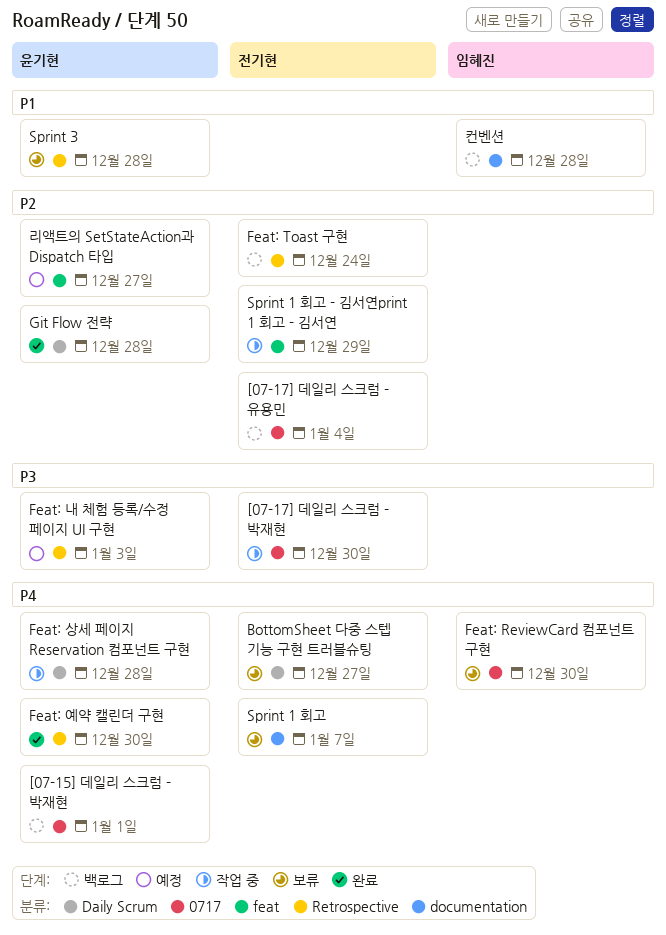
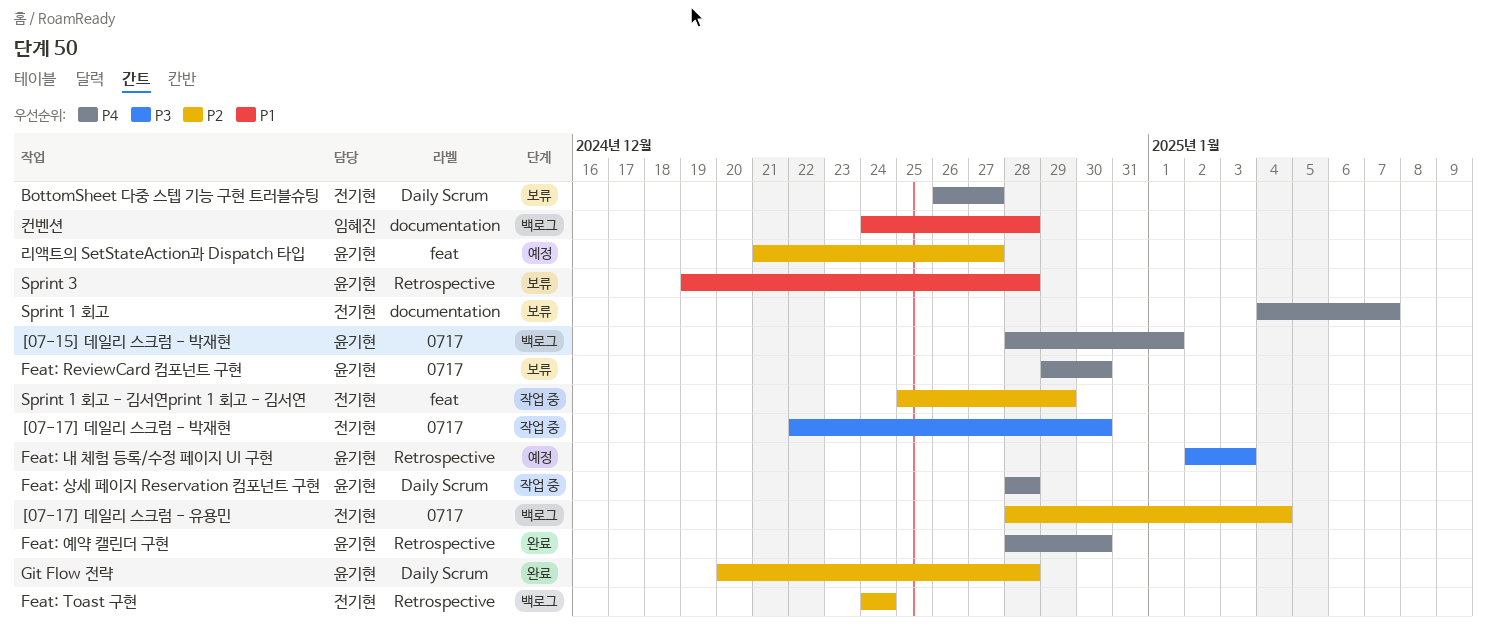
Feat: ReviewCard 컴포넌트 구현, owner: 임혜진 -> 윤기현

